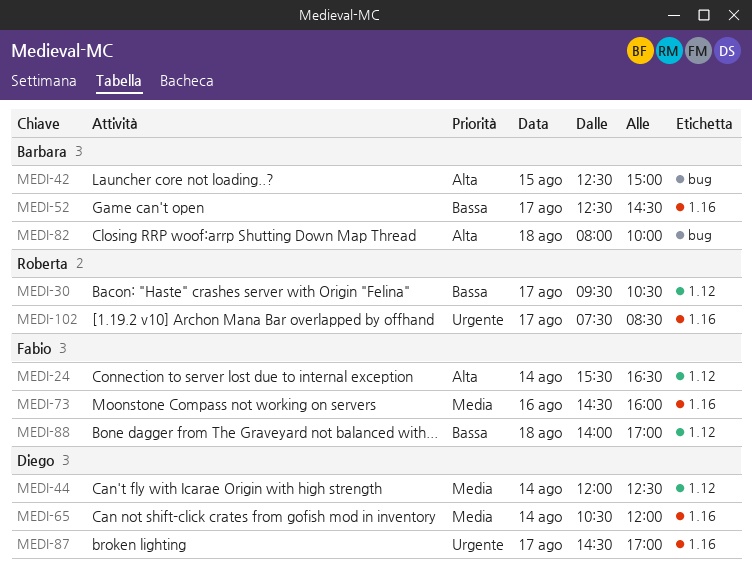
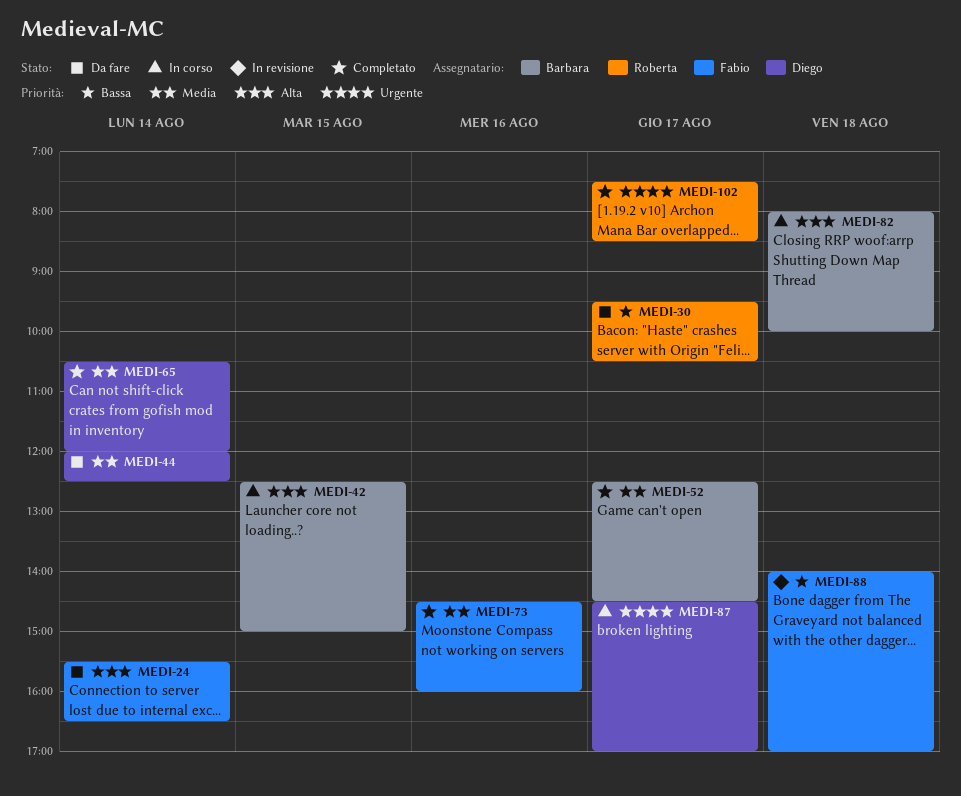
MEDI-52, priority: Bassa -> Media

